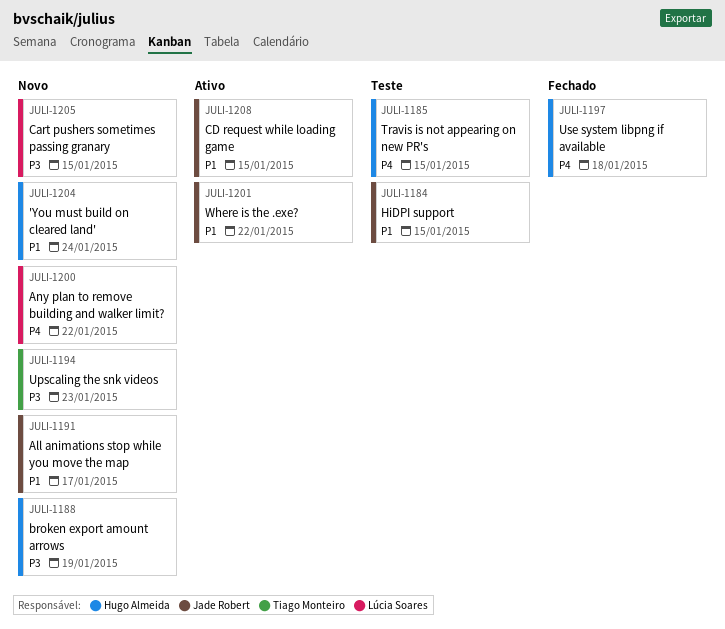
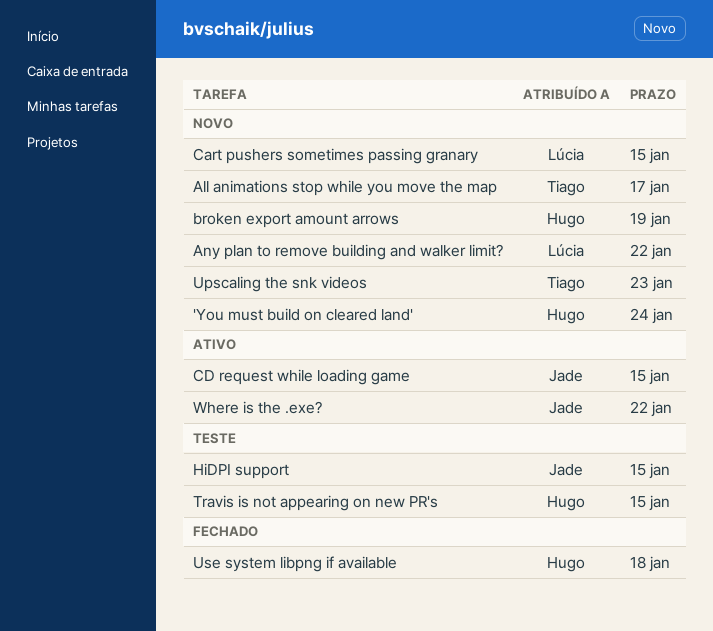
All animations stop while you move the map, owner: Jade Robert -> Tiago Monteiro

